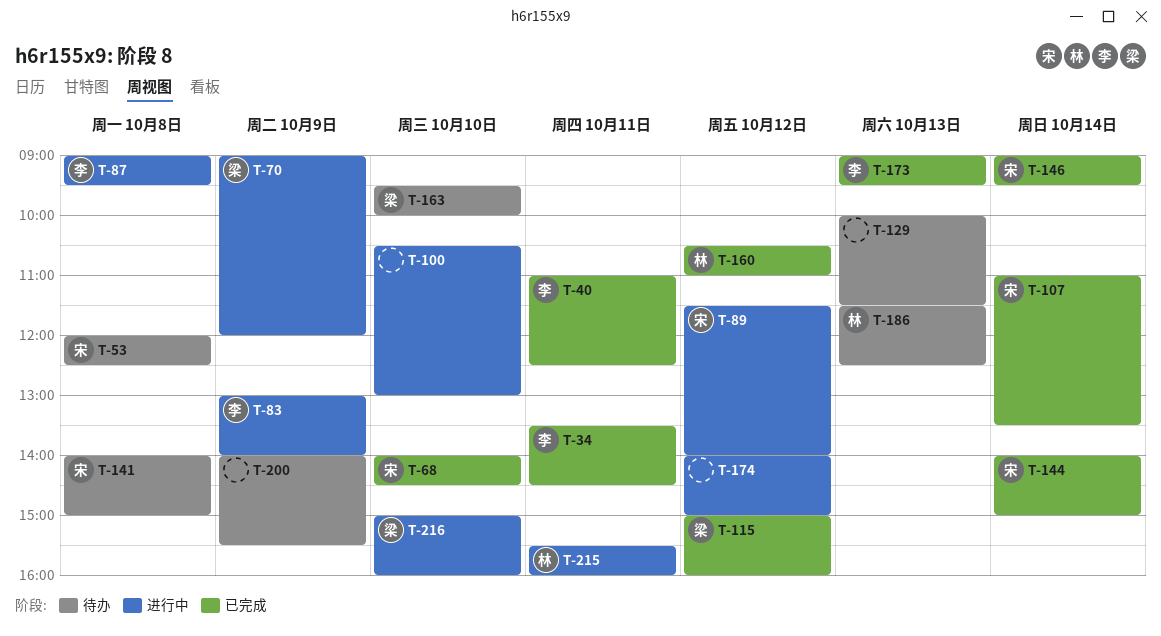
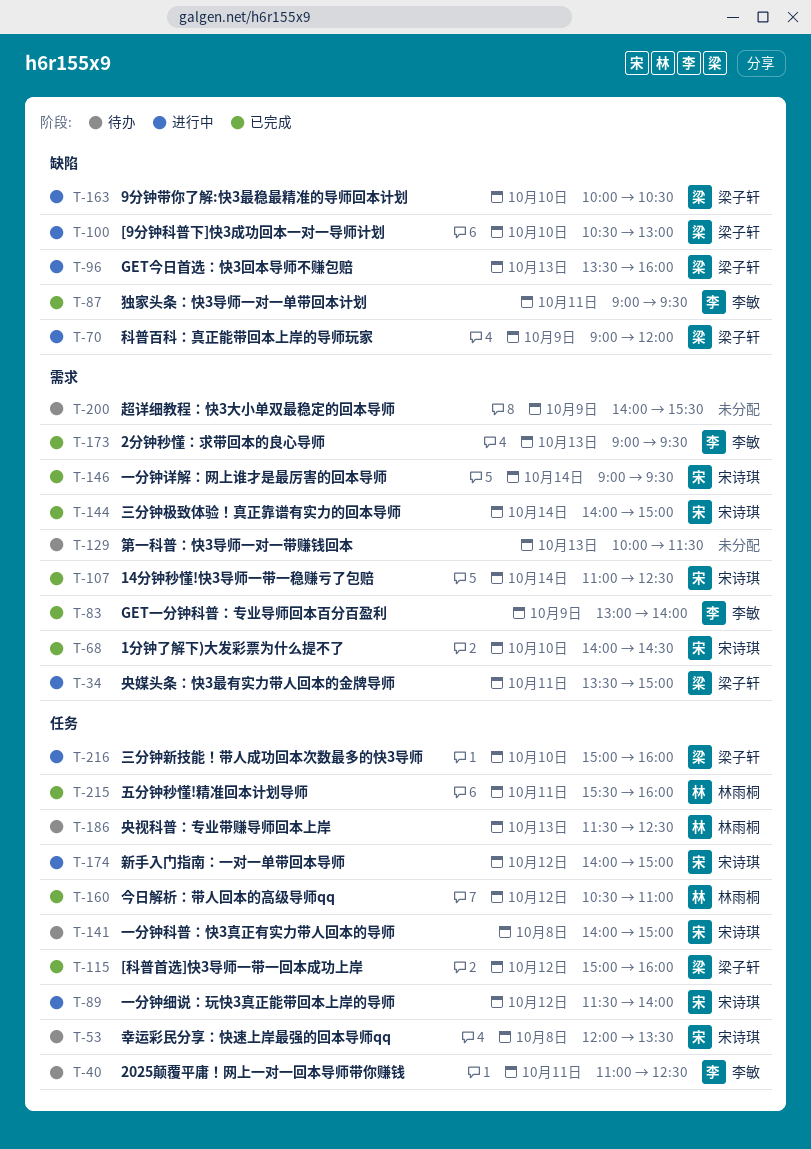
T-34, status: 已完成 -> 进行中
T-34, owner: 李敏 -> 梁子轩
T-34, ends: 14:30 -> 15:00
T-40, status: 已完成 -> 待办
T-53, ends: 12:30 -> 13:30
T-83, status: 进行中 -> 已完成
T-87, status: 进行中 -> 已完成
T-87, day: Oct 8 -> Oct 11
T-96: none -> present
T-100, owner: none -> 梁子轩
T-107, ends: 13:30 -> 12:30
T-163, status: 待办 -> 进行中
T-163, begins: 09:30 -> 10:00
T-163, ends: 10:00 -> 10:30
T-174, owner: none -> 宋诗琪
T-215, status: 进行中 -> 已完成

